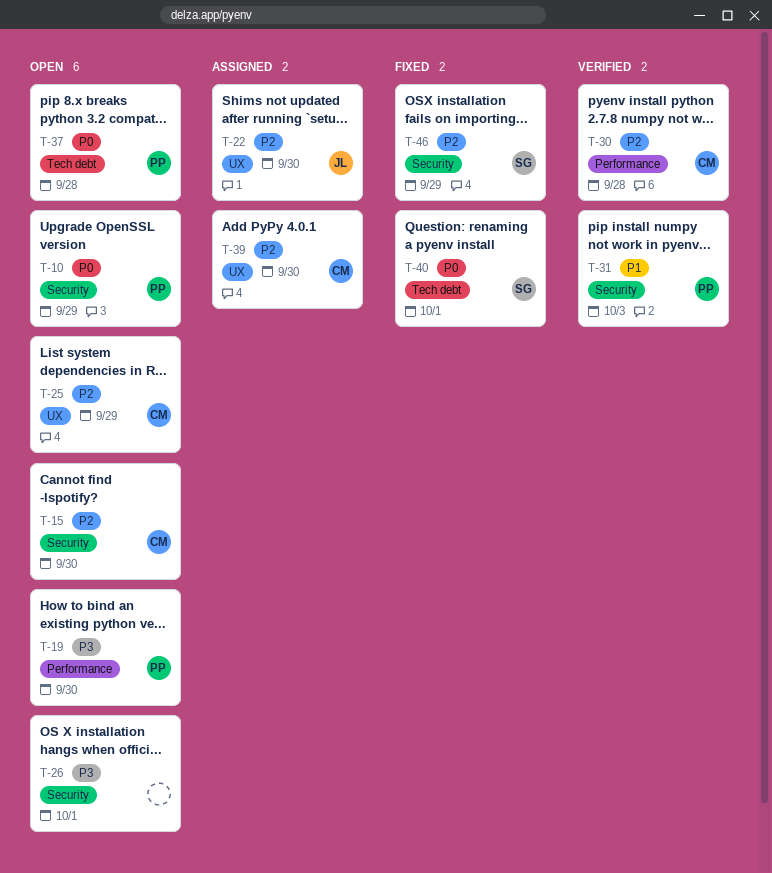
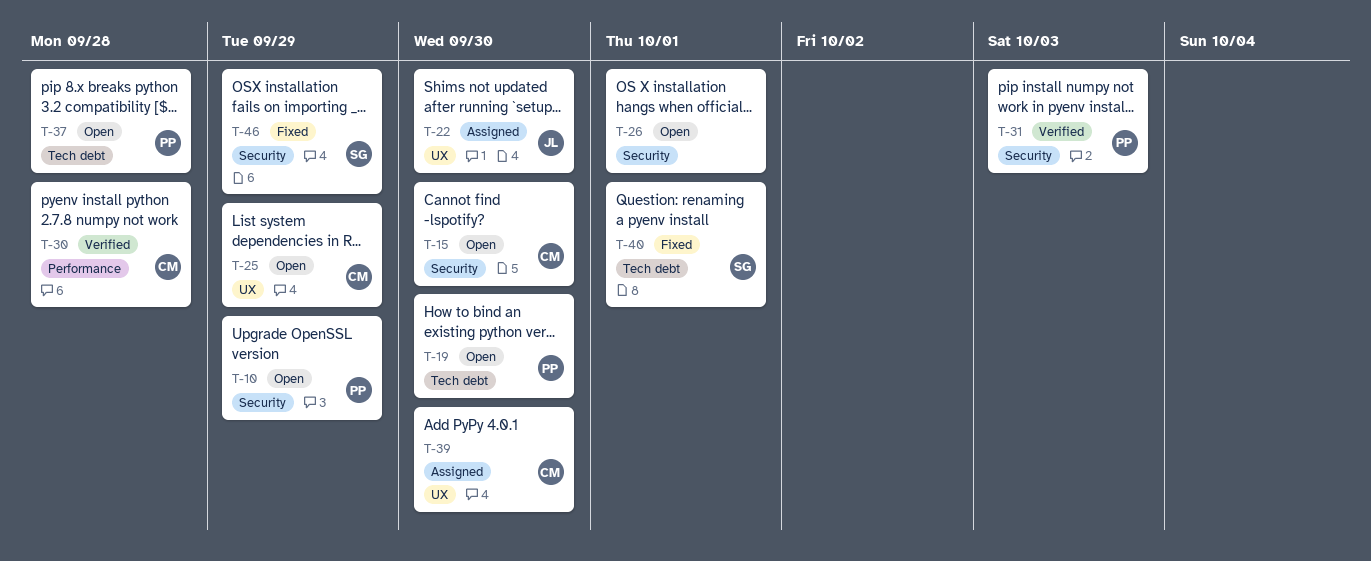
T-19, label: Performance -> Tech debt

